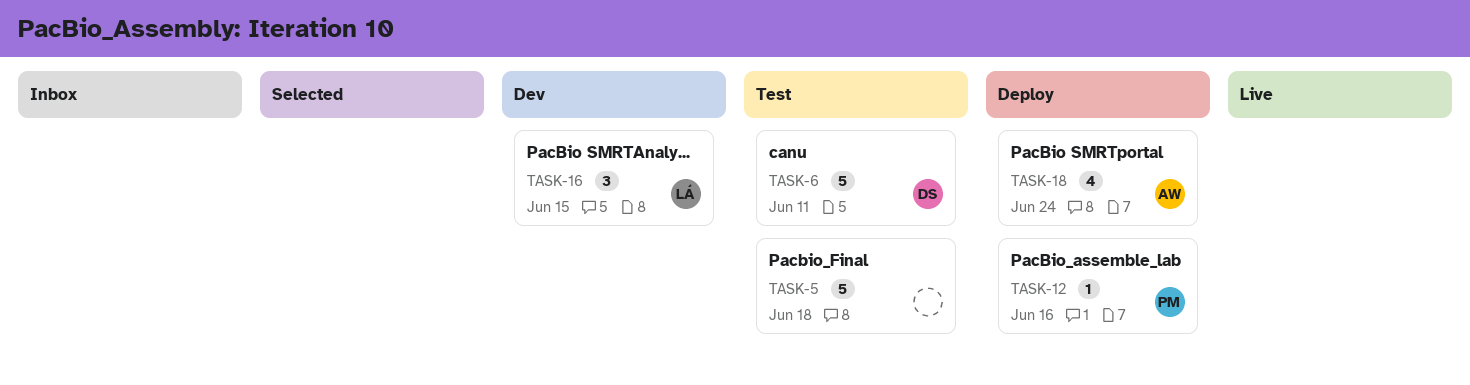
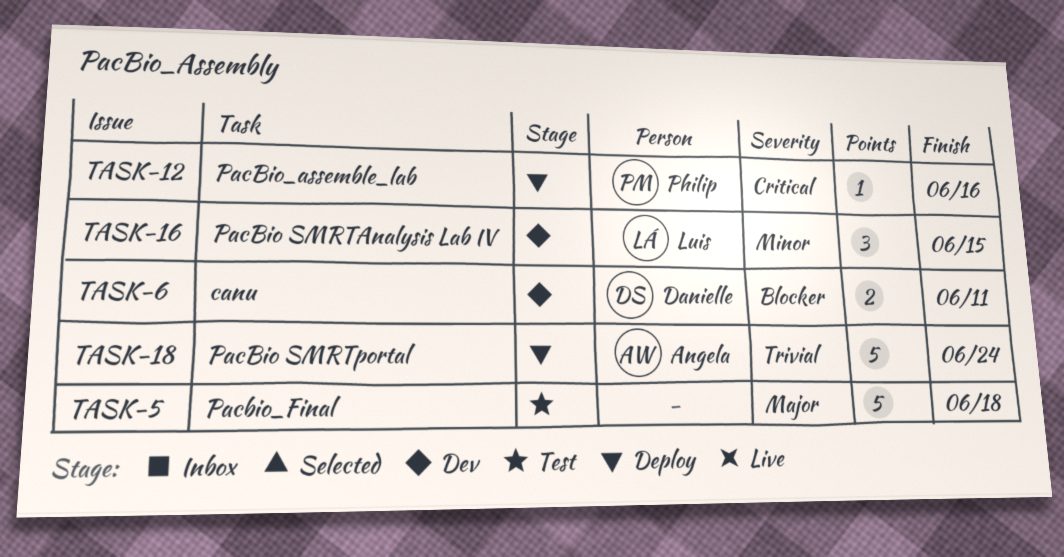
TASK-6, status: Test -> Dev
TASK-6, estimate: 5 -> 2
TASK-18, estimate: 4 -> 5

